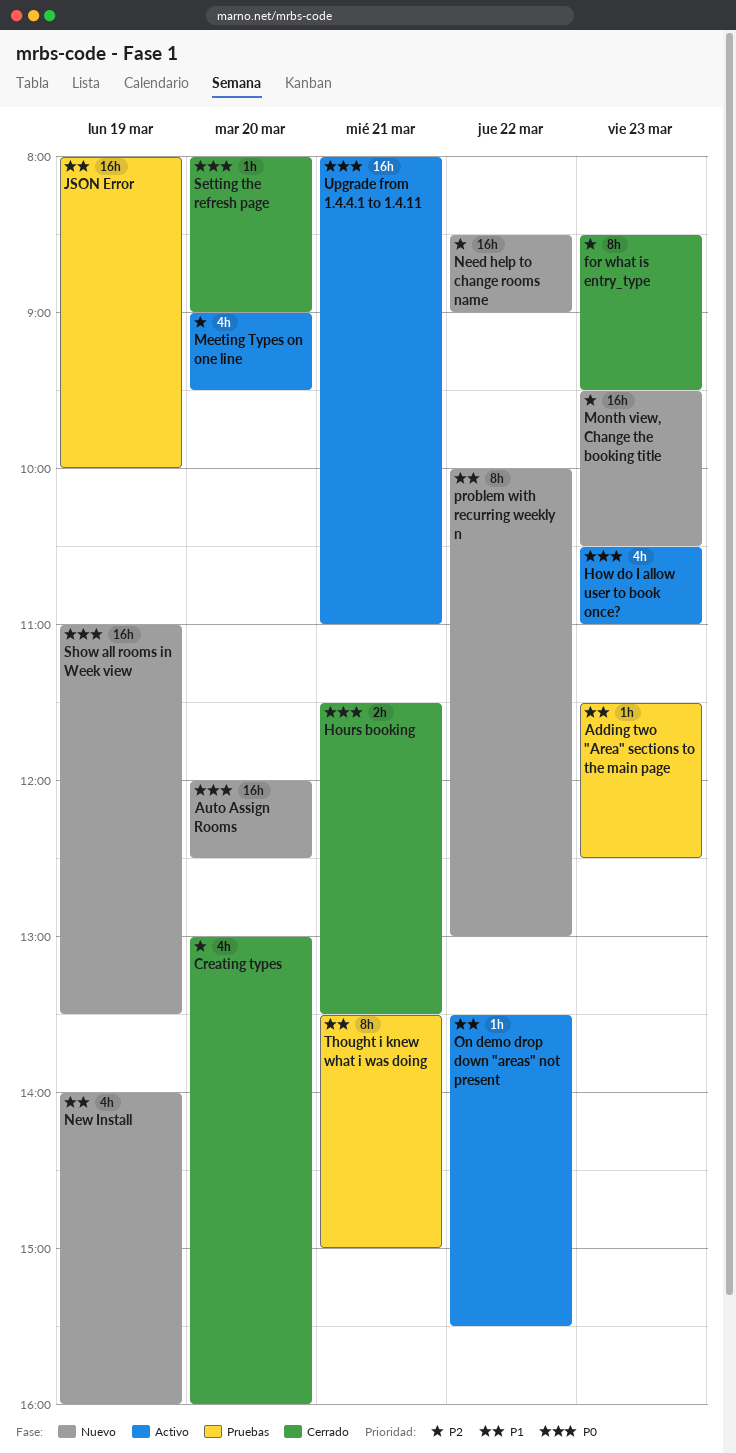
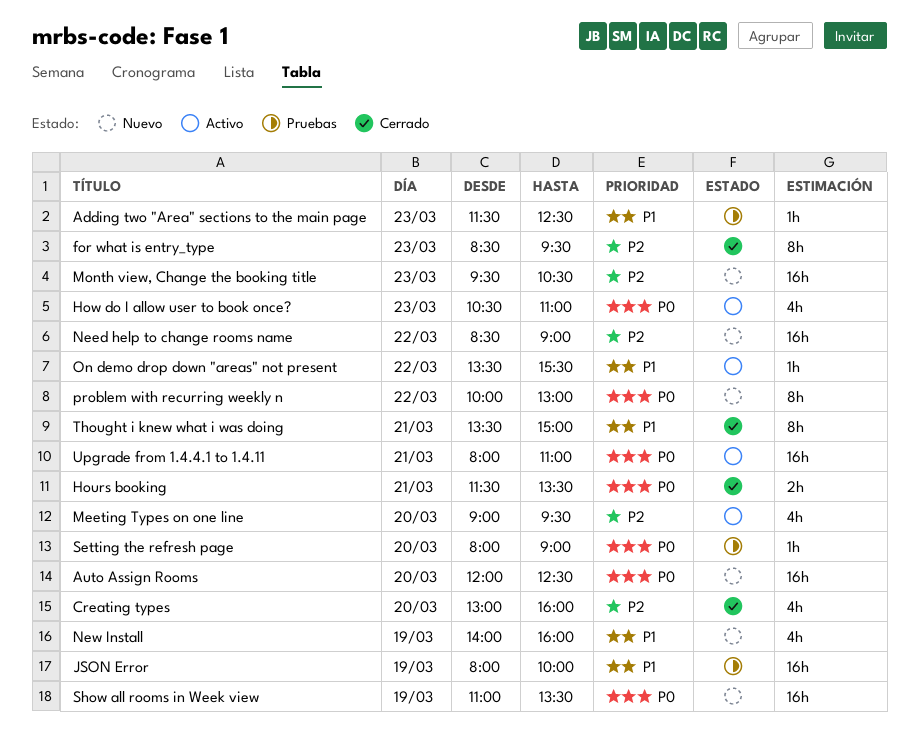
problem with recurring weekly n, priority: P1 -> P0
Setting the refresh page, status: Cerrado -> Pruebas
Thought i knew what i was doing, status: Pruebas -> Cerrado

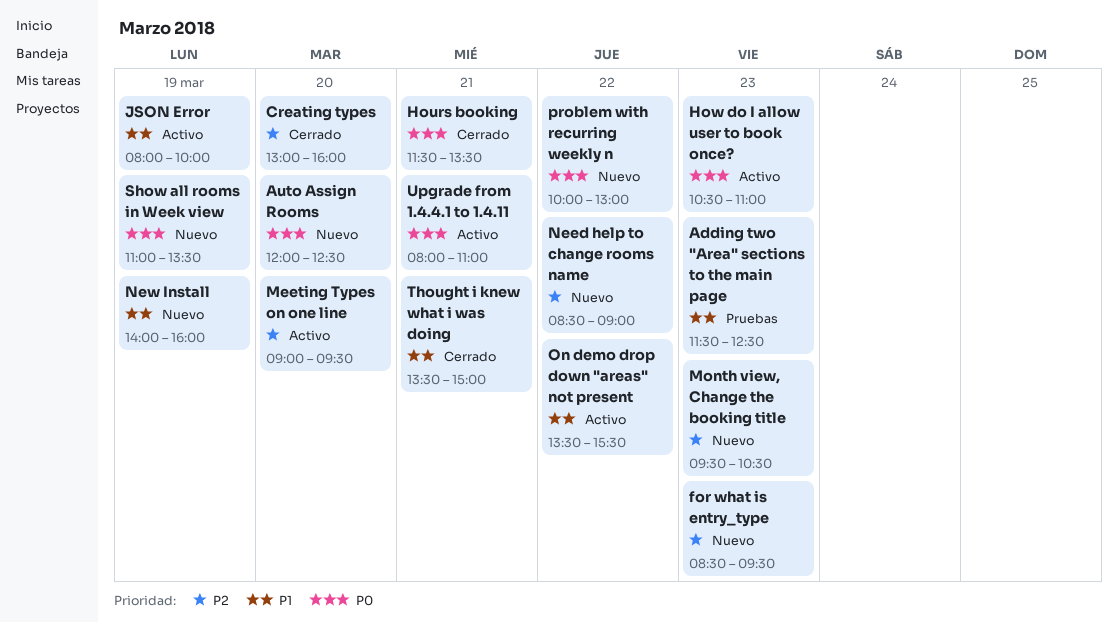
for what is entry_type, status: Cerrado -> Nuevo
JSON Error, status: Pruebas -> Activo
Setting the refresh page: present -> none

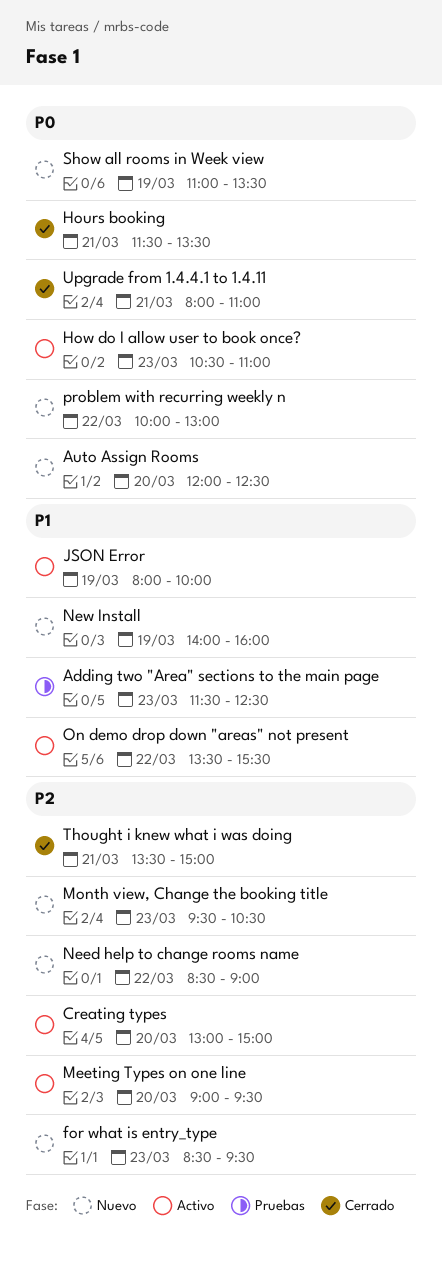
Creating types, status: Cerrado -> Activo
Creating types, ends: 16:00 -> 15:00
Thought i knew what i was doing, priority: P1 -> P2
Upgrade from 1.4.4.1 to 1.4.11, status: Activo -> Cerrado

